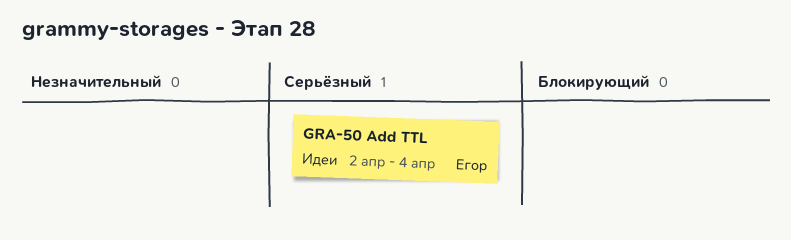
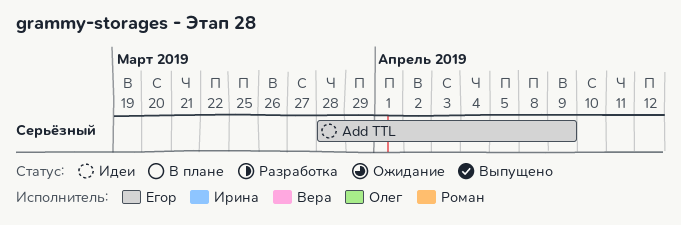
Add TTL, start: Apr 2 -> Mar 28
Add TTL, due: Apr 4 -> Apr 9

